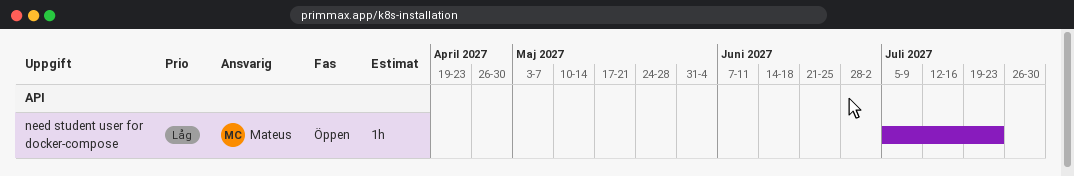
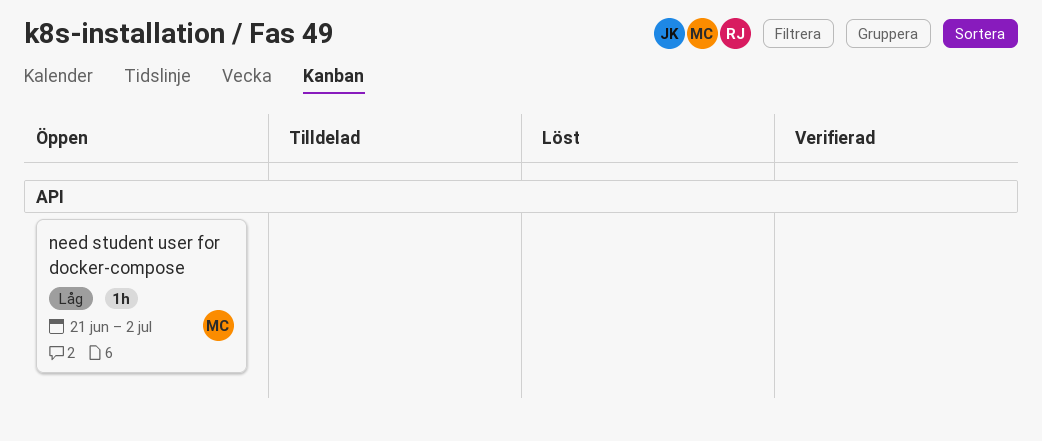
need student user for docker-compose, start: Jul 5 -> Jun 21
need student user for docker-compose, due: Jul 23 -> Jul 2

